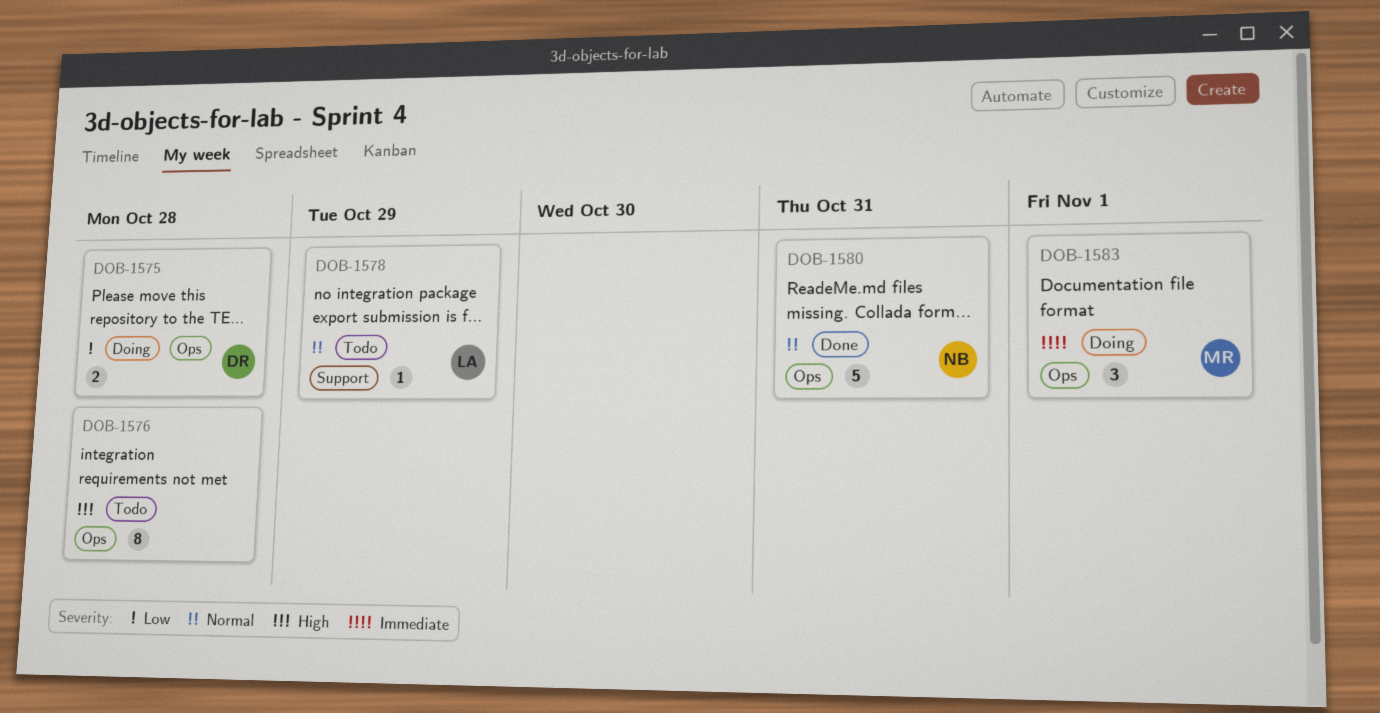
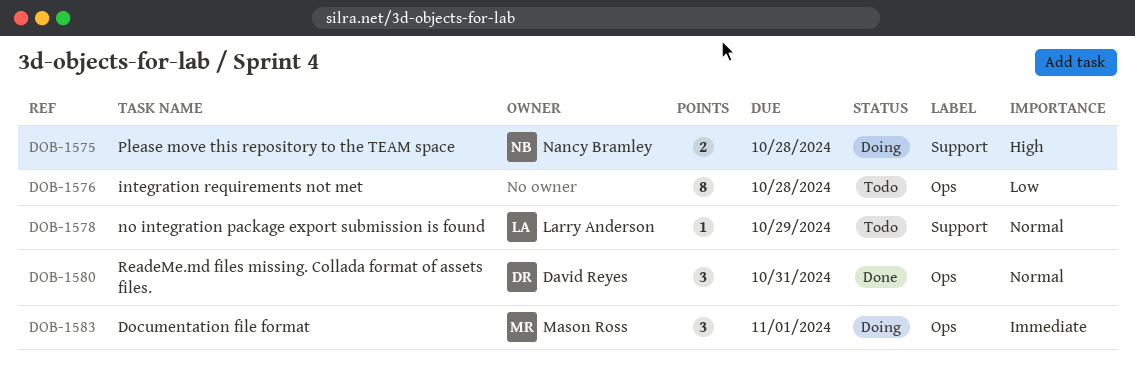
DOB-1575, owner: David Reyes -> Nancy Bramley
DOB-1575, priority: Low -> High
DOB-1575, label: Ops -> Support
DOB-1576, priority: High -> Low
DOB-1580, owner: Nancy Bramley -> David Reyes
DOB-1580, estimate: 5 -> 3

